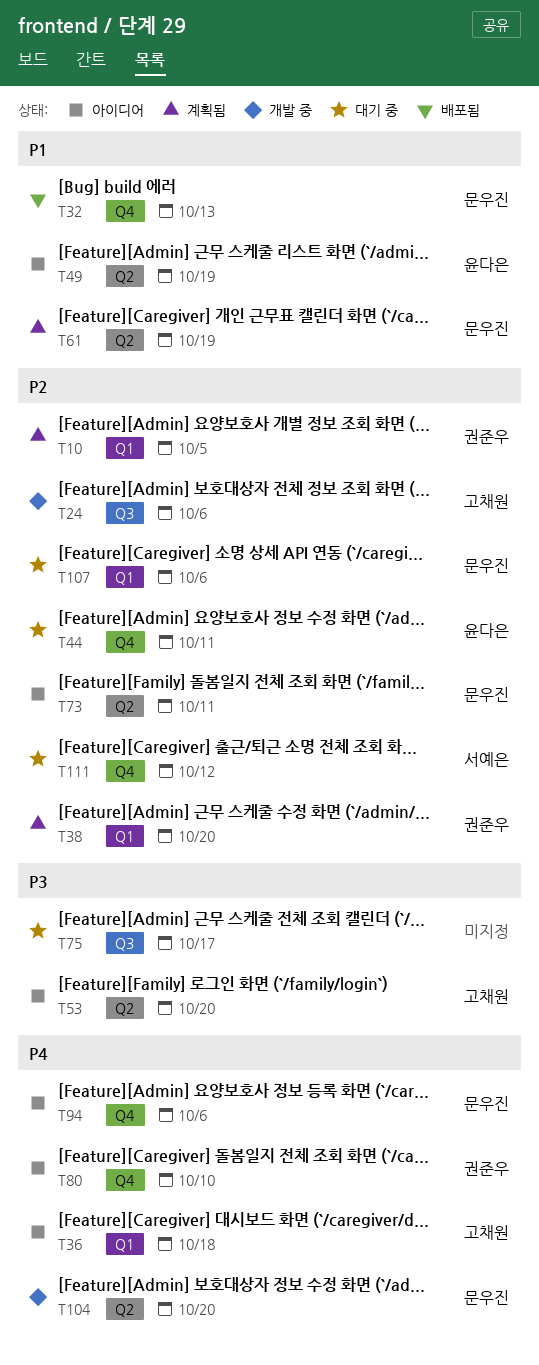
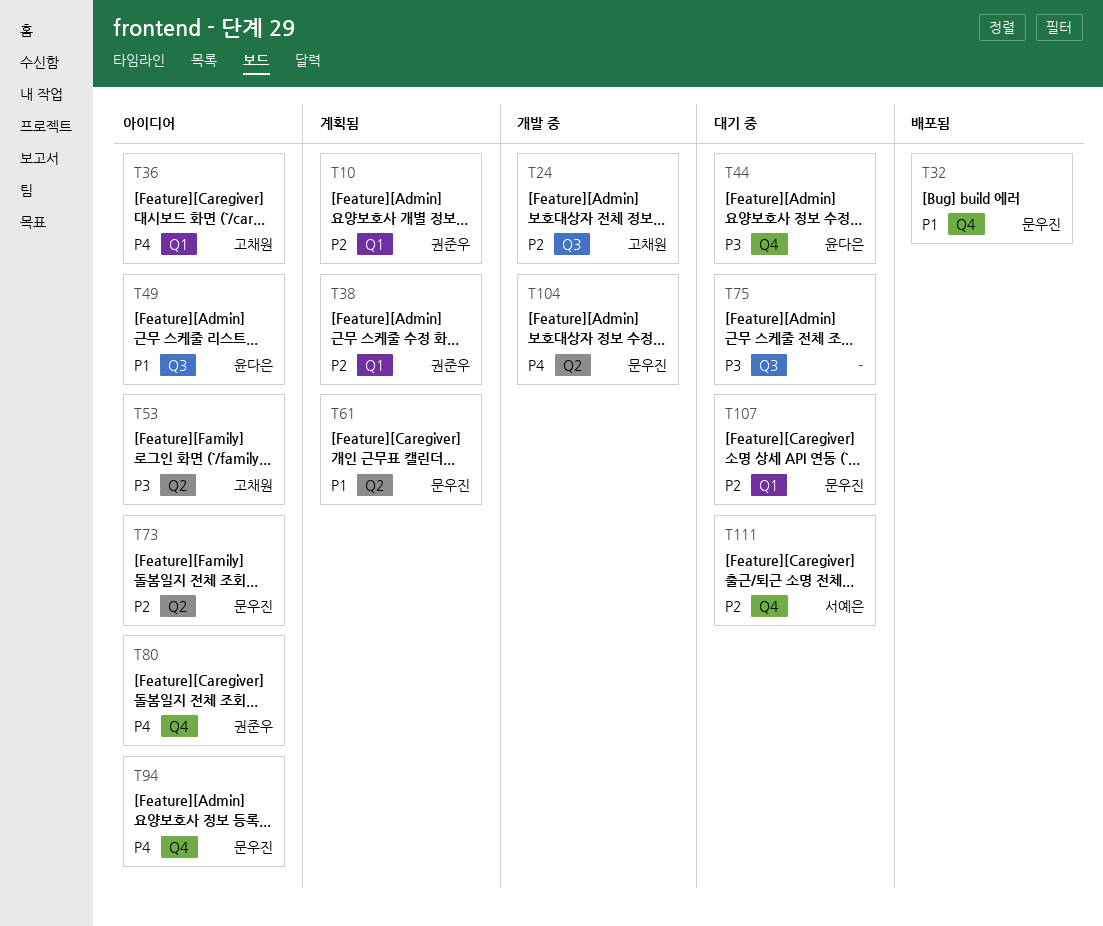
T44, priority: P2 -> P3
T49, label: Q2 -> Q3

